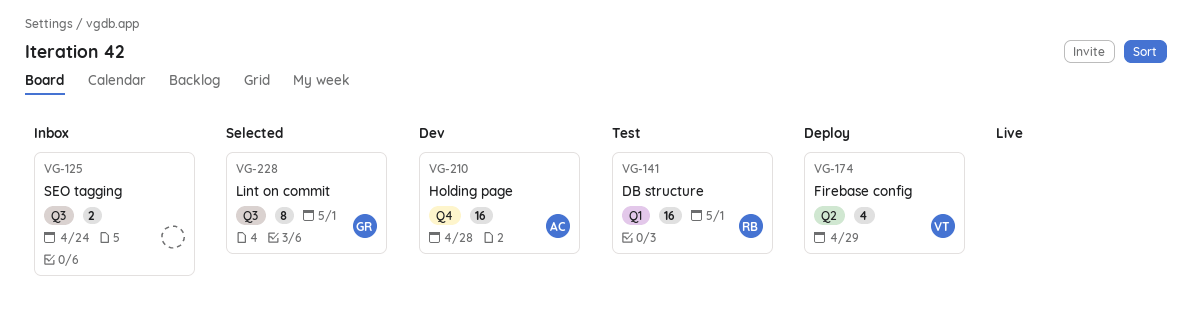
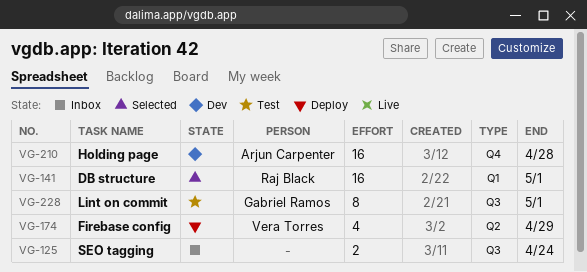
VG-141, status: Test -> Selected
VG-228, status: Selected -> Test

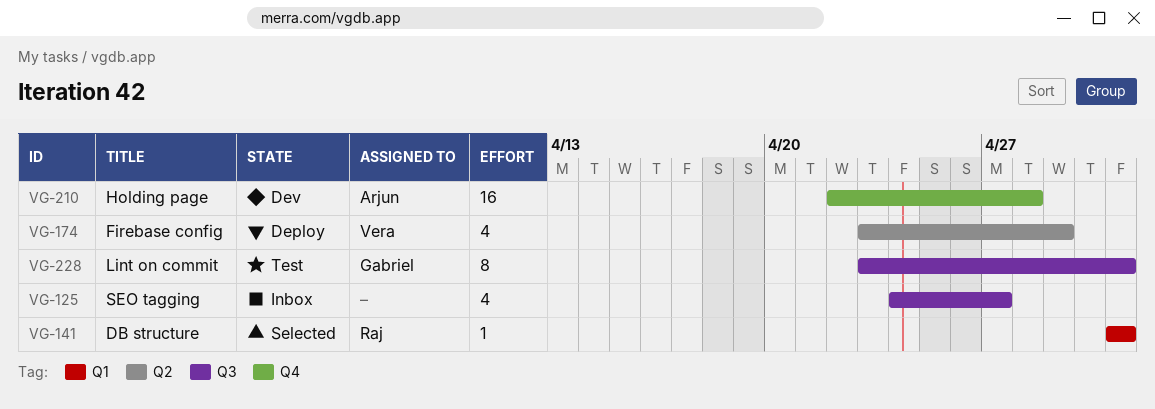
VG-125, estimate: 2 -> 4
VG-125, due: Apr 24 -> Apr 27
VG-141, estimate: 16 -> 1

